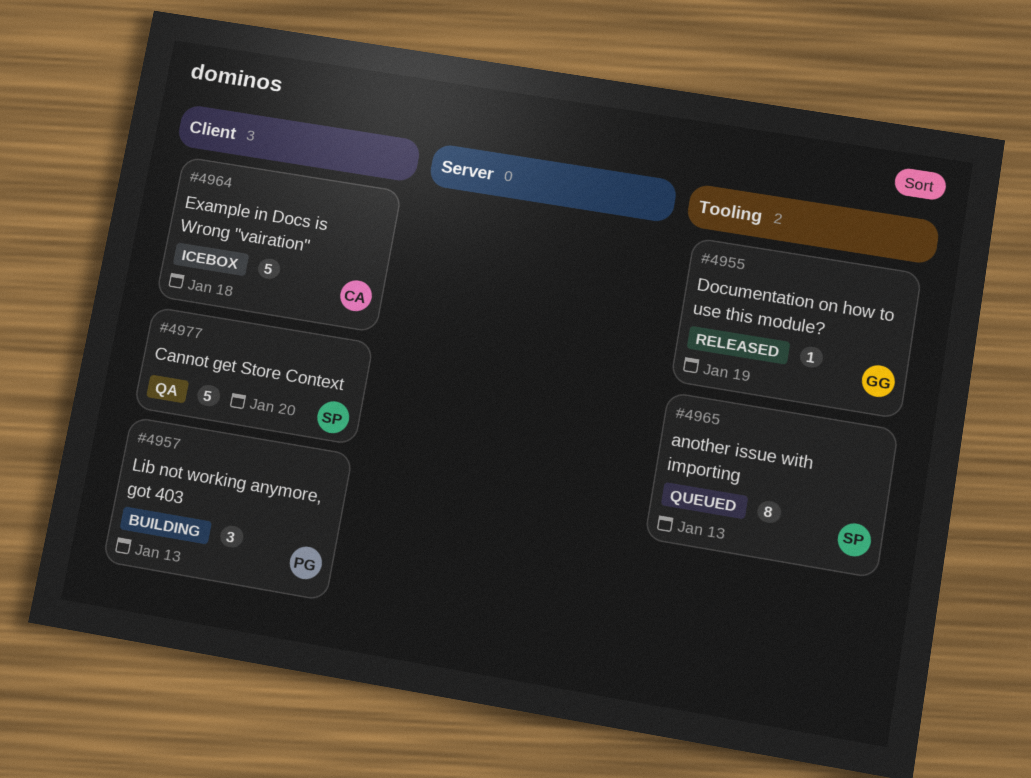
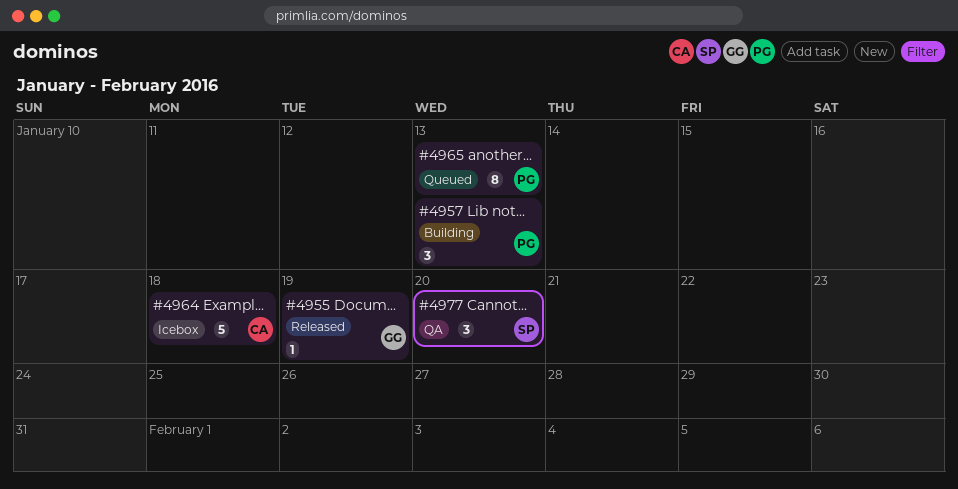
#4965, owner: SP -> PG
#4977, estimate: 5 -> 3

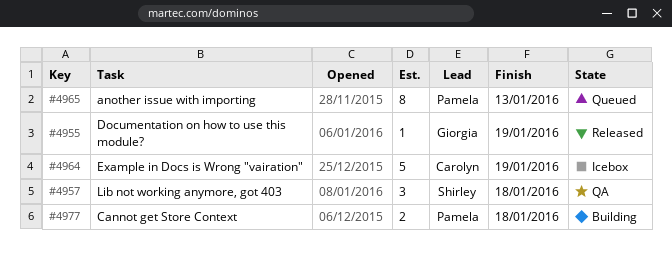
#4957, status: Building -> QA
#4957, owner: Pamela -> Shirley
#4957, due: Jan 13 -> Jan 18
#4964, due: Jan 18 -> Jan 19
#4977, status: QA -> Building
#4977, owner: Shirley -> Pamela
#4977, estimate: 3 -> 2
#4977, due: Jan 20 -> Jan 18

